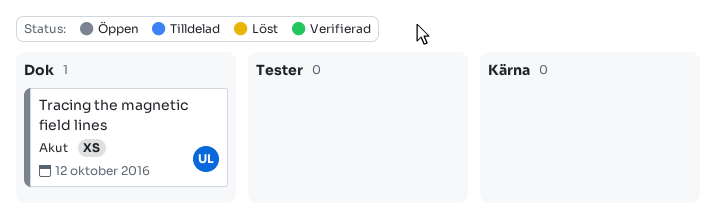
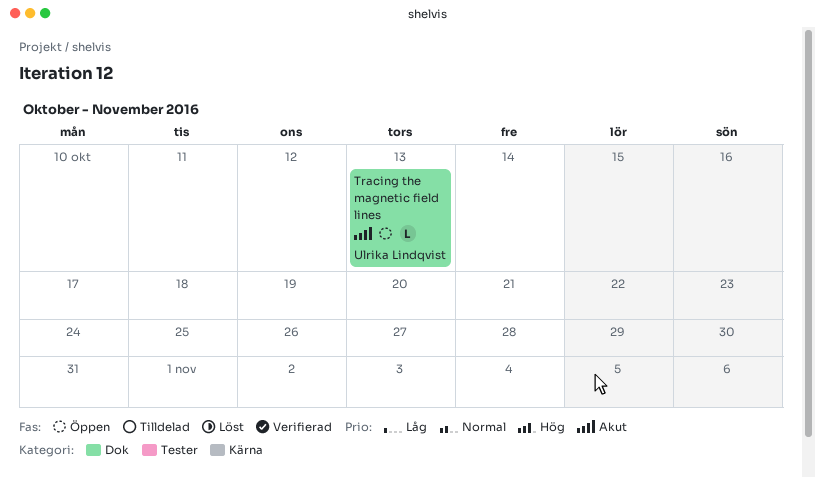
Tracing the magnetic field lines, estimate: XS -> L
Tracing the magnetic field lines, due: Oct 12 -> Oct 13

